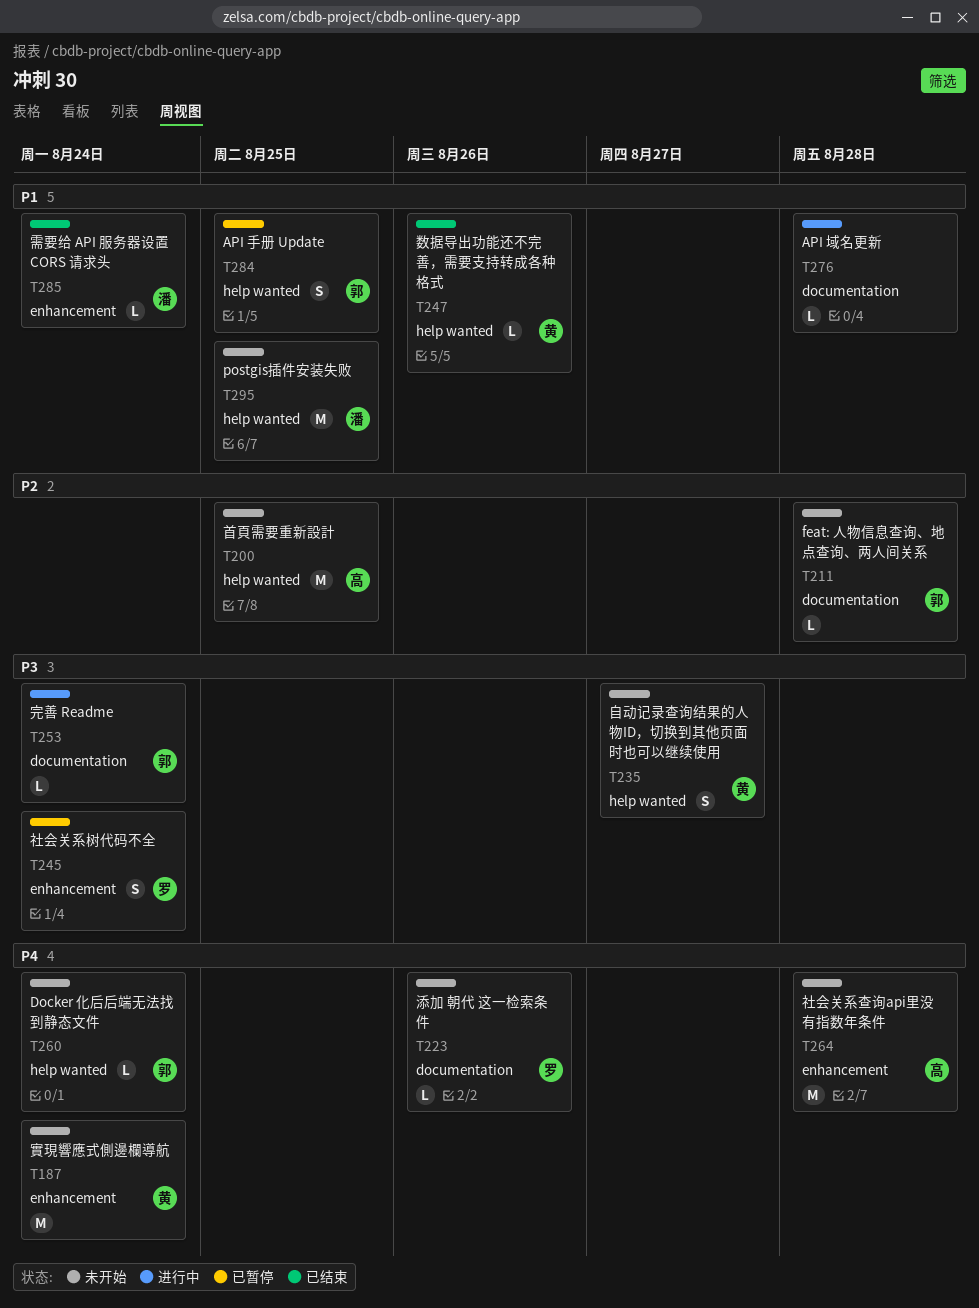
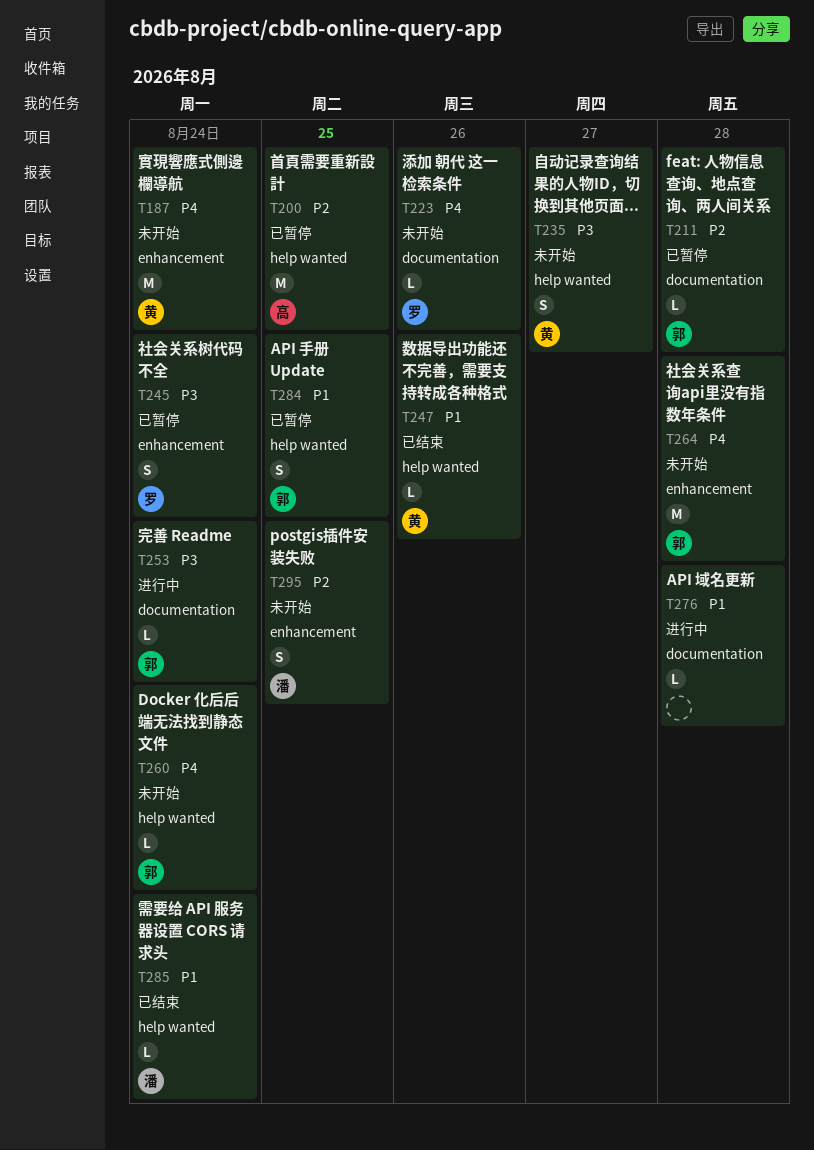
T200, status: 未开始 -> 已暂停
T211, status: 未开始 -> 已暂停
T264, owner: 高 -> 郭
T285, label: enhancement -> help wanted
T295, priority: P1 -> P2
T295, label: help wanted -> enhancement
T295, estimate: M -> S

